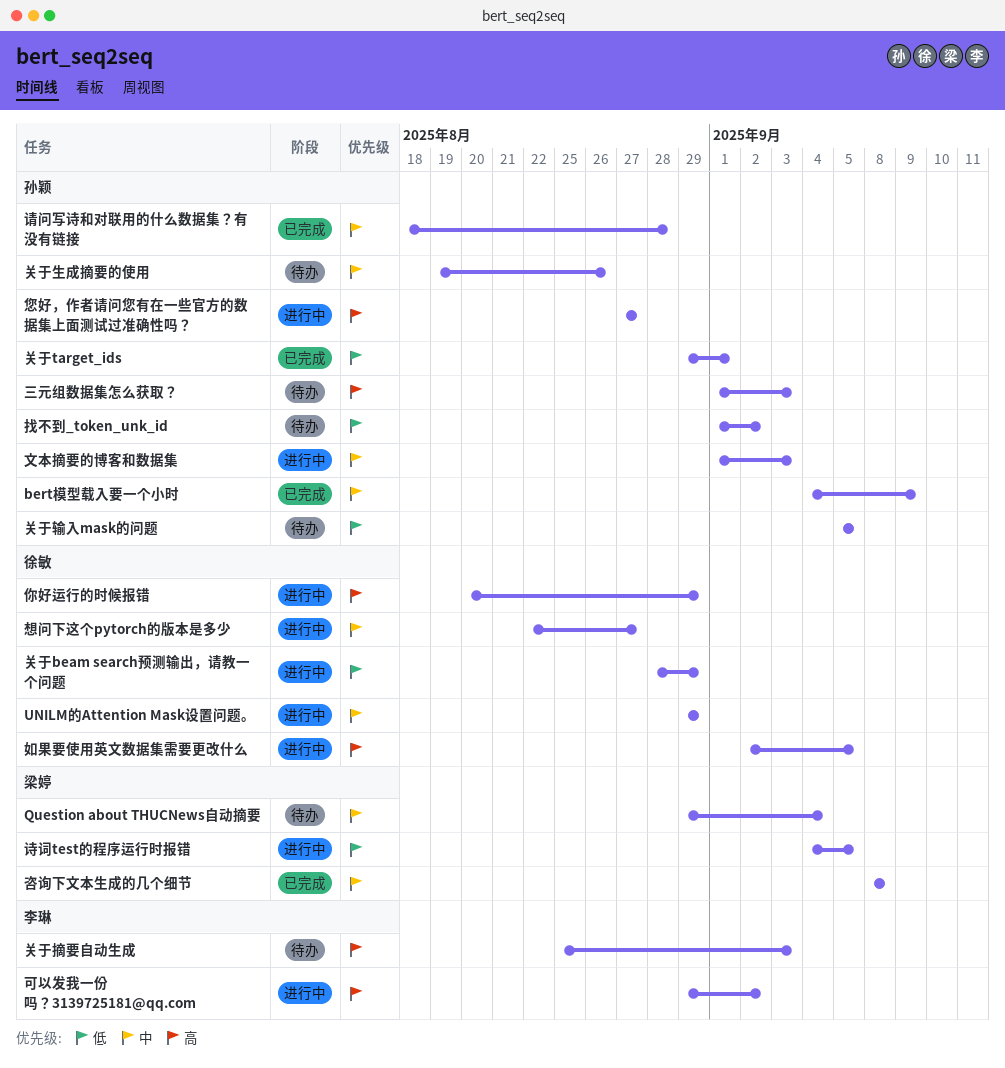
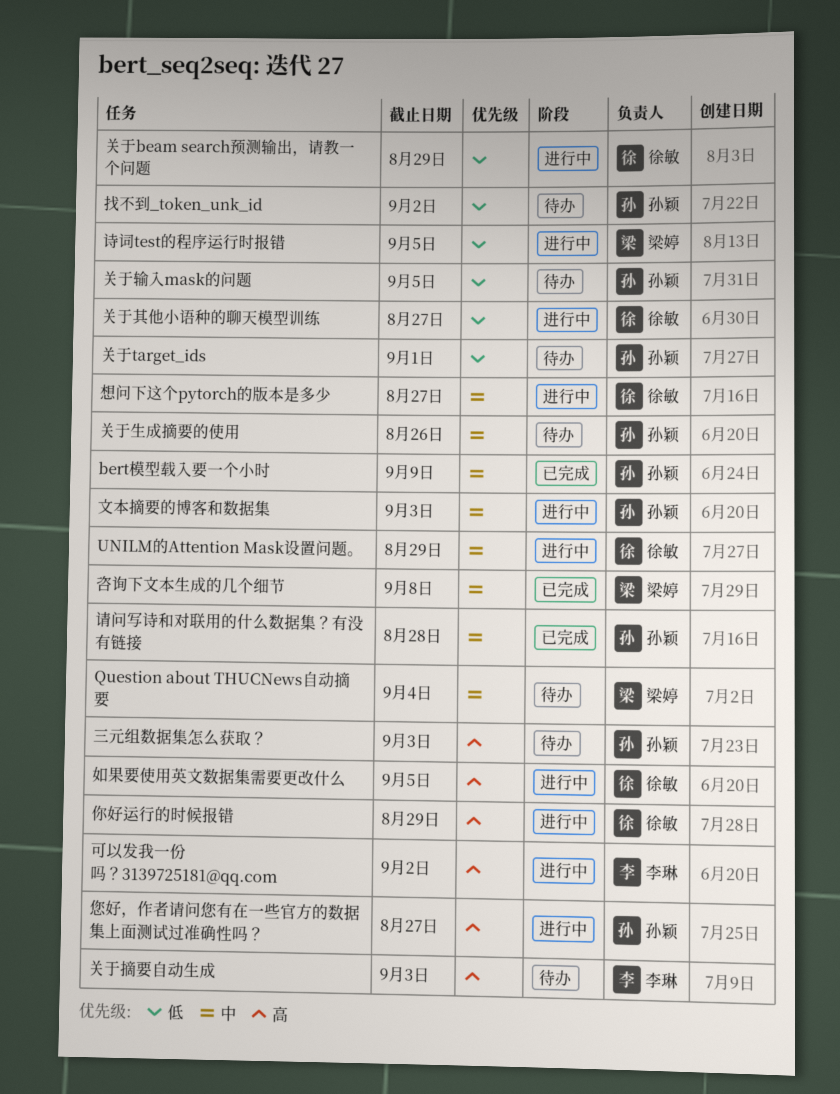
关于target_ids, status: 已完成 -> 待办
关于其他小语种的聊天模型训练: none -> present

